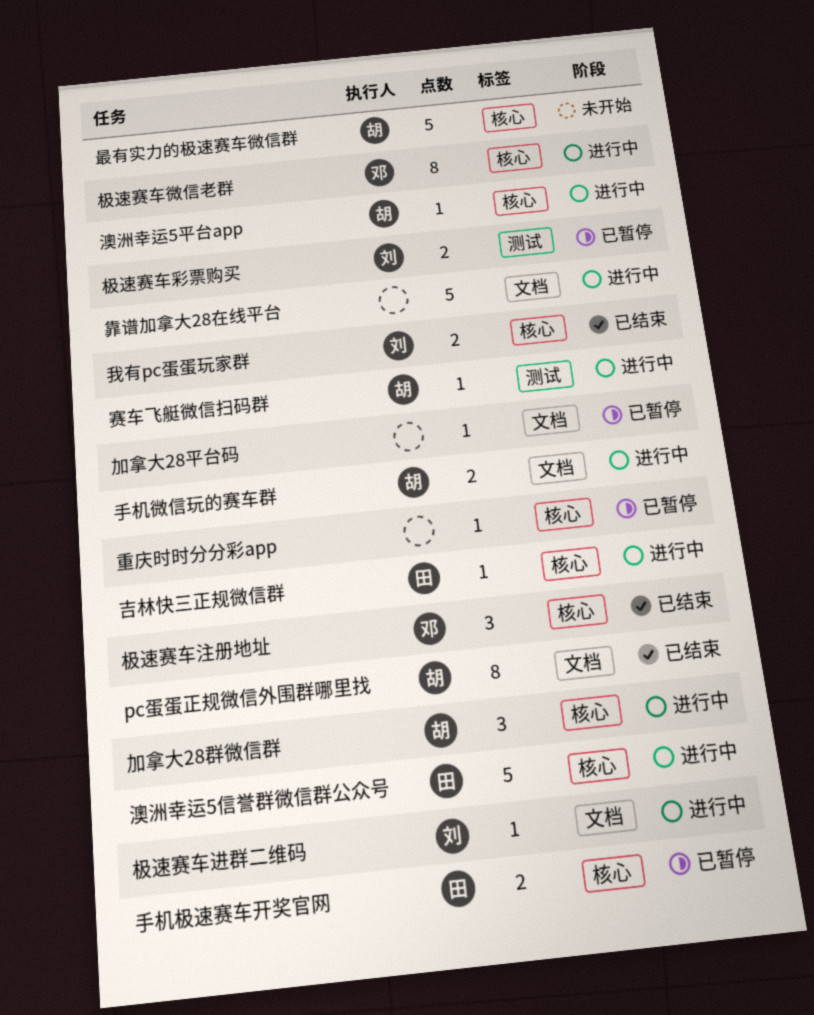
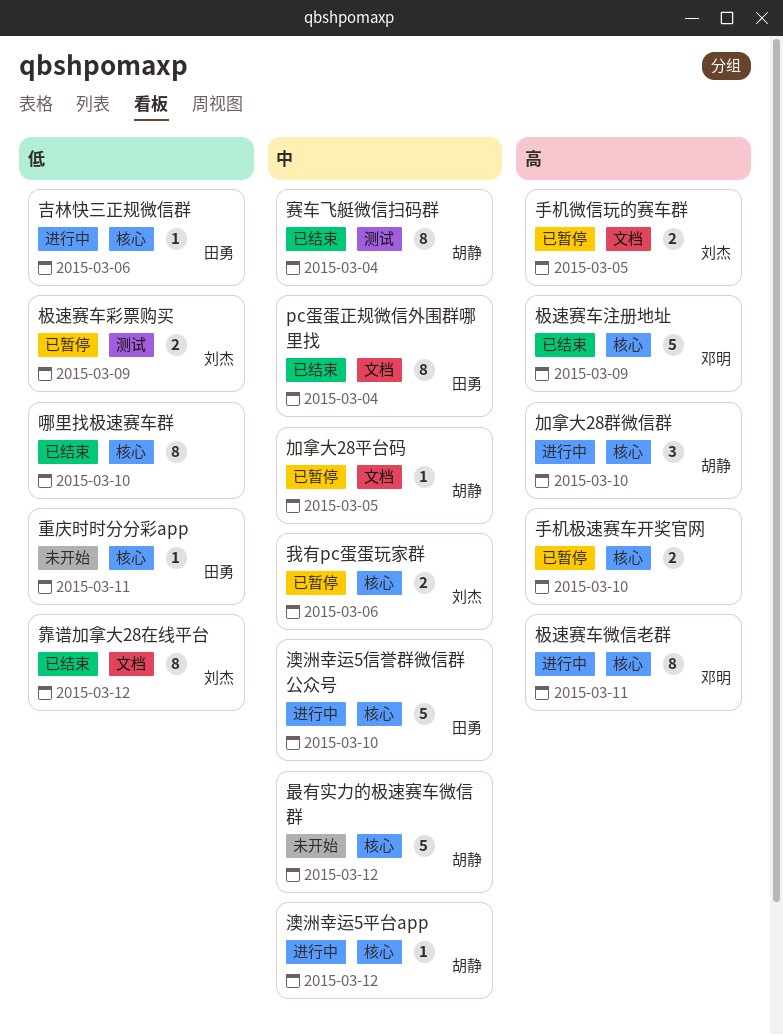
pc蛋蛋正规微信外围群哪里找, owner: 胡静 -> 田勇
加拿大28平台码, owner: none -> 胡静
哪里找极速赛车群: none -> present
我有pc蛋蛋玩家群, status: 已结束 -> 已暂停
手机微信玩的赛车群, status: 进行中 -> 已暂停
手机微信玩的赛车群, owner: 胡静 -> 刘杰
手机极速赛车开奖官网, owner: 田勇 -> none
极速赛车注册地址, estimate: 3 -> 5
极速赛车进群二维码: present -> none
赛车飞艇微信扫码群, status: 进行中 -> 已结束
赛车飞艇微信扫码群, estimate: 1 -> 8
重庆时时分分彩app, status: 已暂停 -> 未开始
重庆时时分分彩app, owner: none -> 田勇
靠谱加拿大28在线平台, status: 进行中 -> 已结束
靠谱加拿大28在线平台, owner: none -> 刘杰
靠谱加拿大28在线平台, estimate: 5 -> 8

